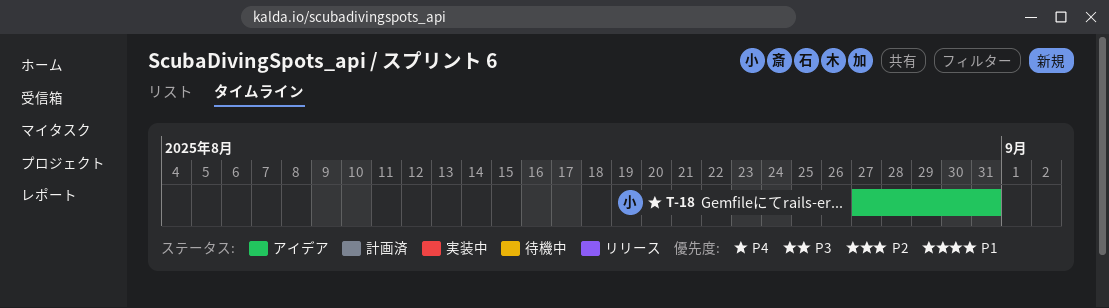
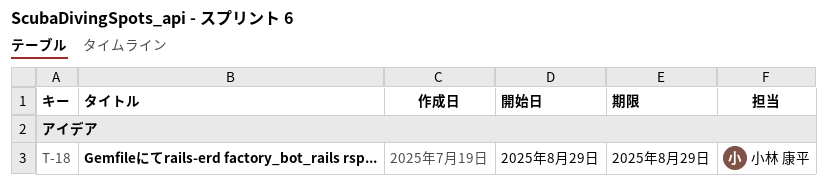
T-18, start: Aug 27 -> Aug 29
T-18, due: Aug 31 -> Aug 29

